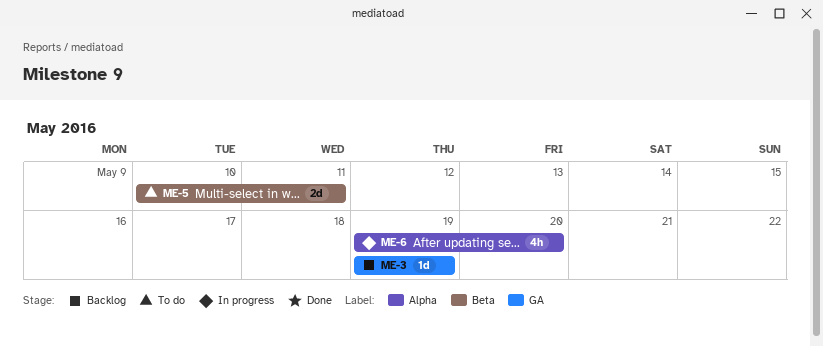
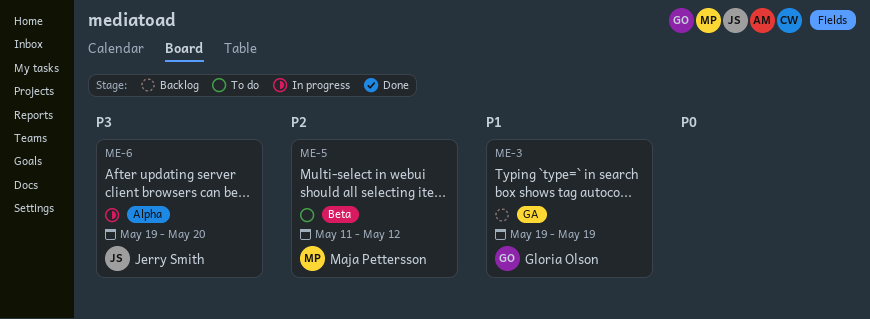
ME-5, start: May 10 -> May 11
ME-5, due: May 11 -> May 12

